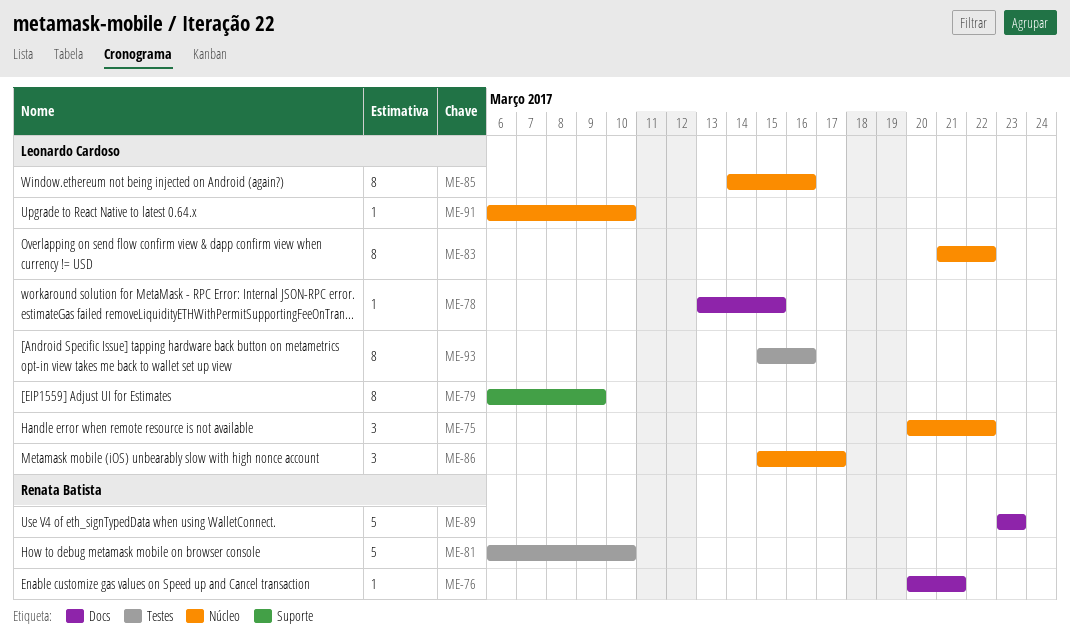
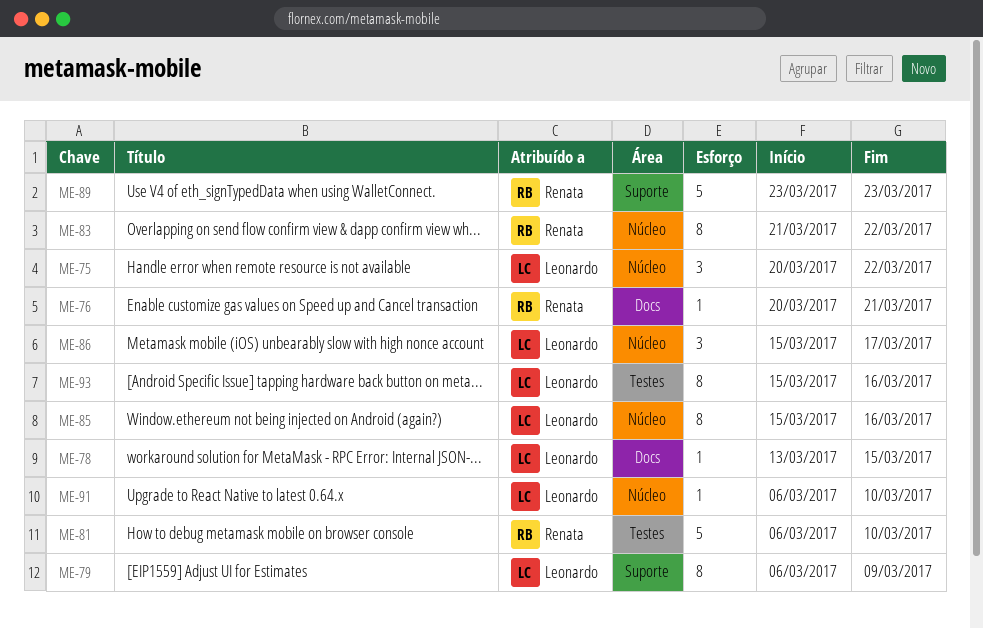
ME-83, owner: Leonardo Cardoso -> Renata Batista
ME-85, start: Mar 14 -> Mar 15
ME-89, label: Docs -> Suporte

